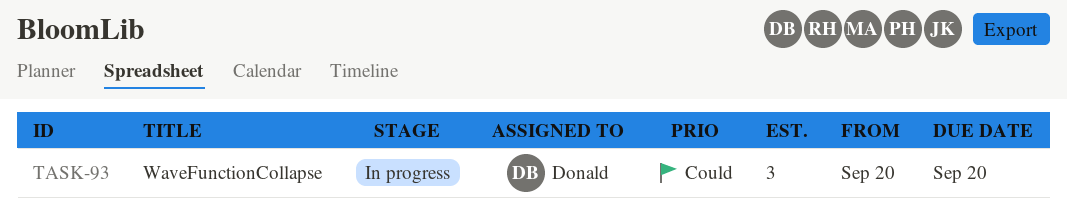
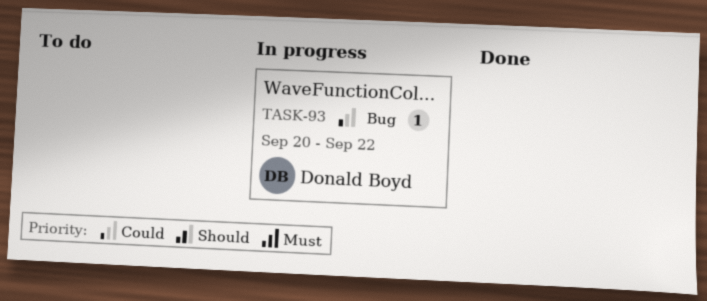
TASK-93, estimate: 3 -> 1
TASK-93, due: Sep 20 -> Sep 22

